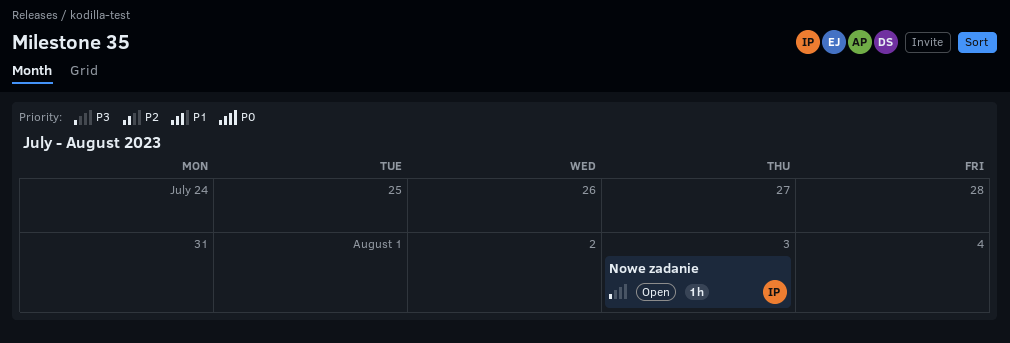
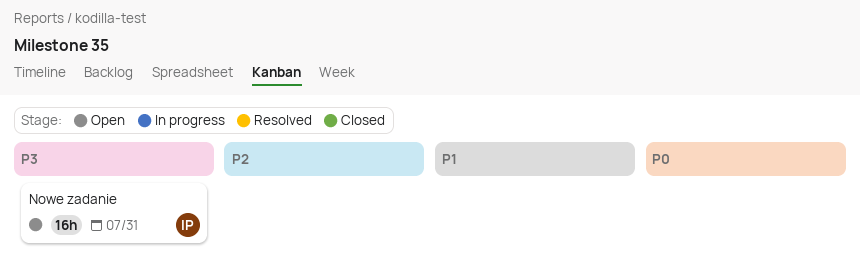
Nowe zadanie, estimate: 1h -> 16h
Nowe zadanie, due: Aug 3 -> Jul 31

